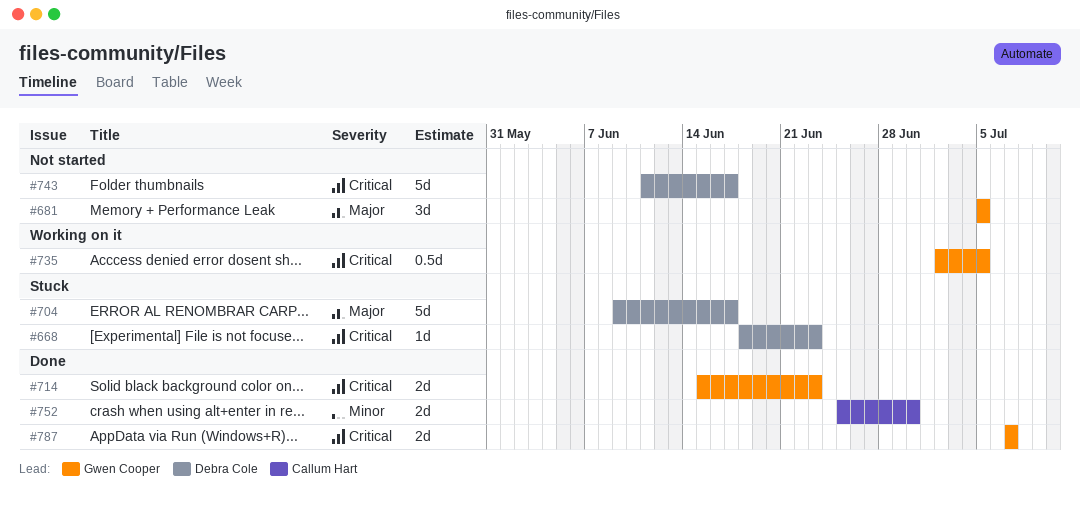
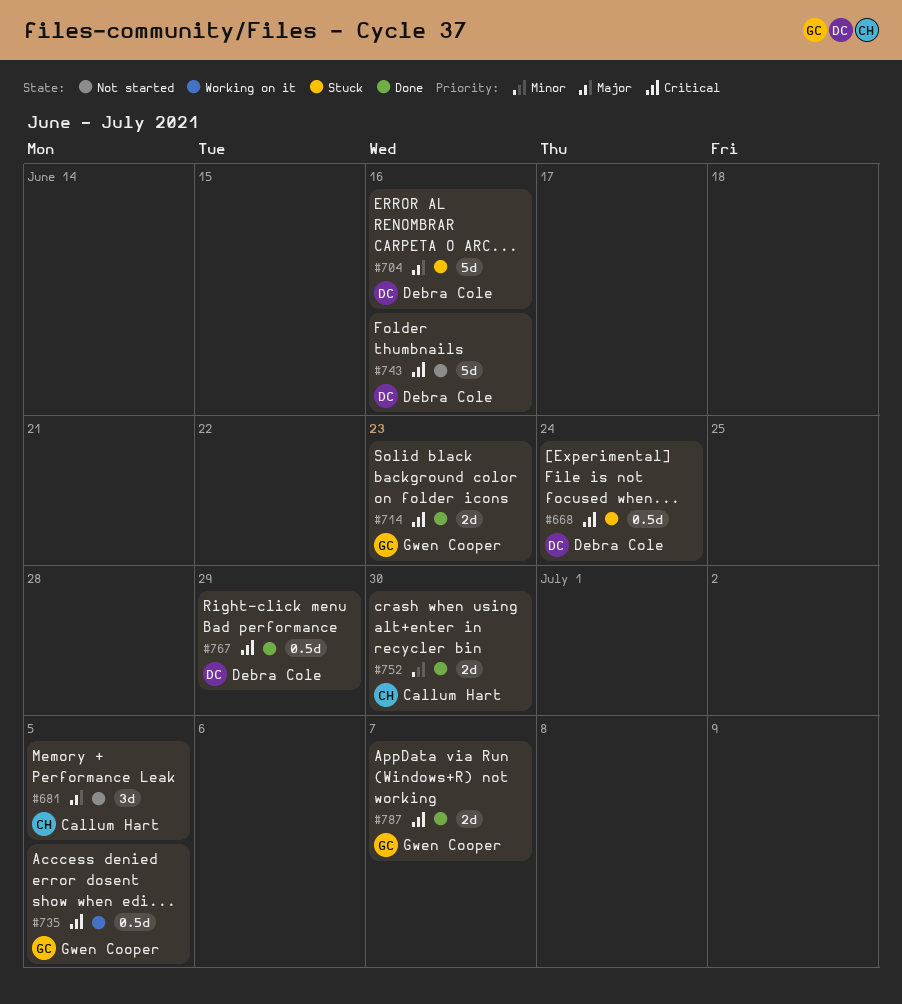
#668, estimate: 1d -> 0.5d
#668, due: Jun 23 -> Jun 24
#681, owner: Gwen Cooper -> Callum Hart
#704, due: Jun 17 -> Jun 16
#743, due: Jun 17 -> Jun 16
#767: none -> present

